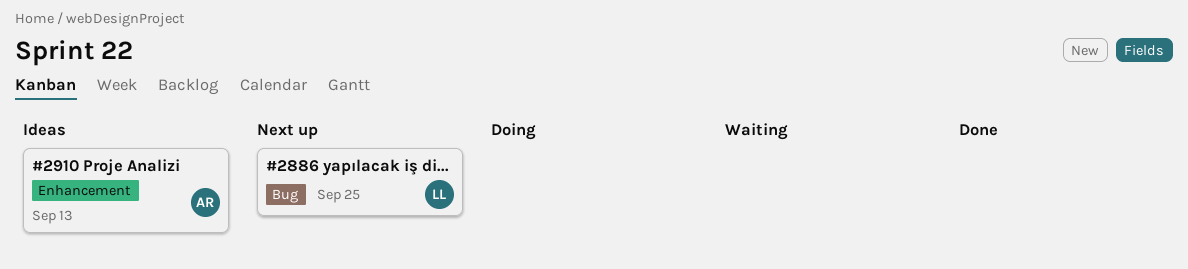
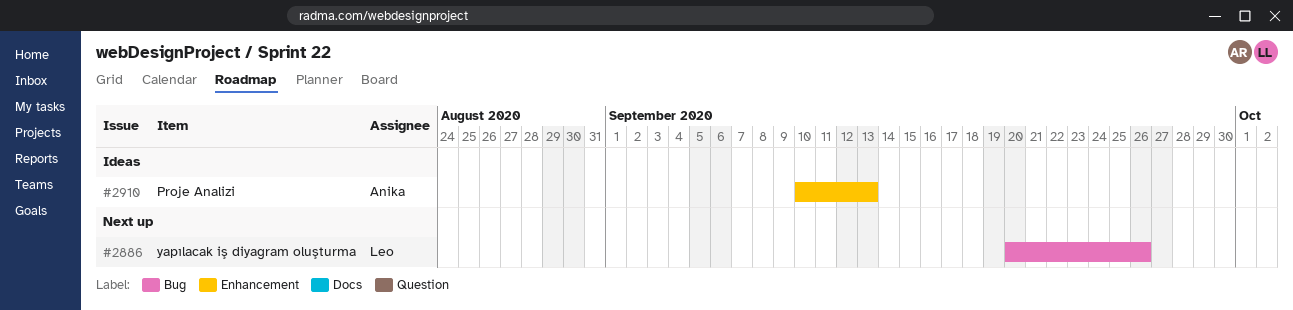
#2886, due: Sep 25 -> Sep 26

